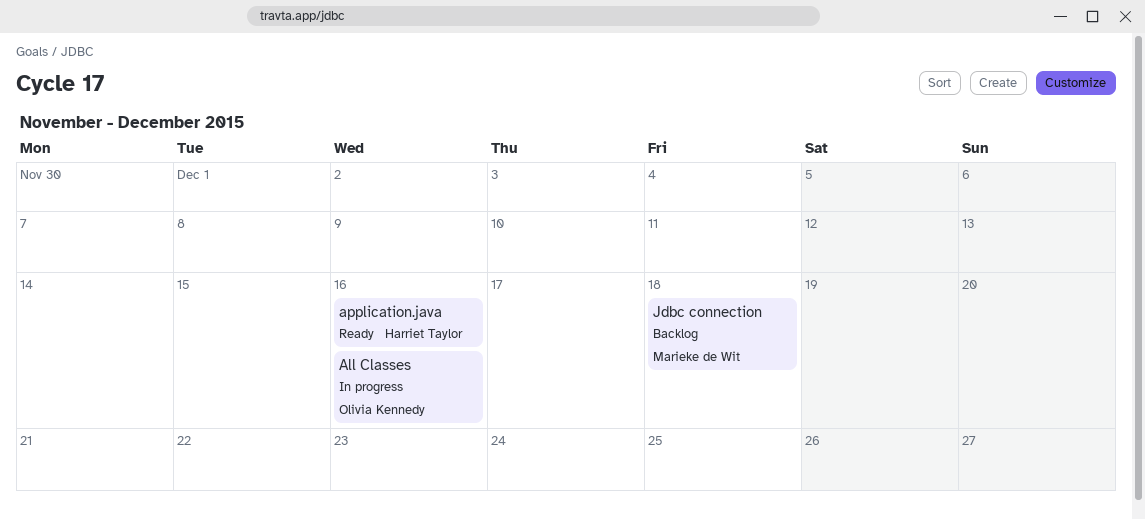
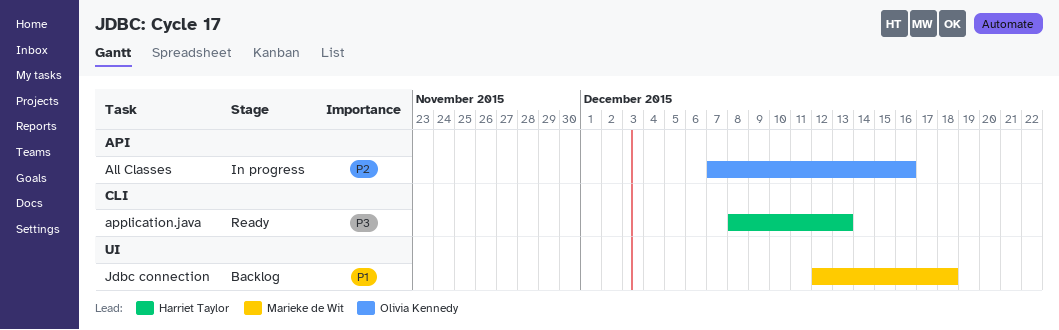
application.java, due: Dec 16 -> Dec 13

